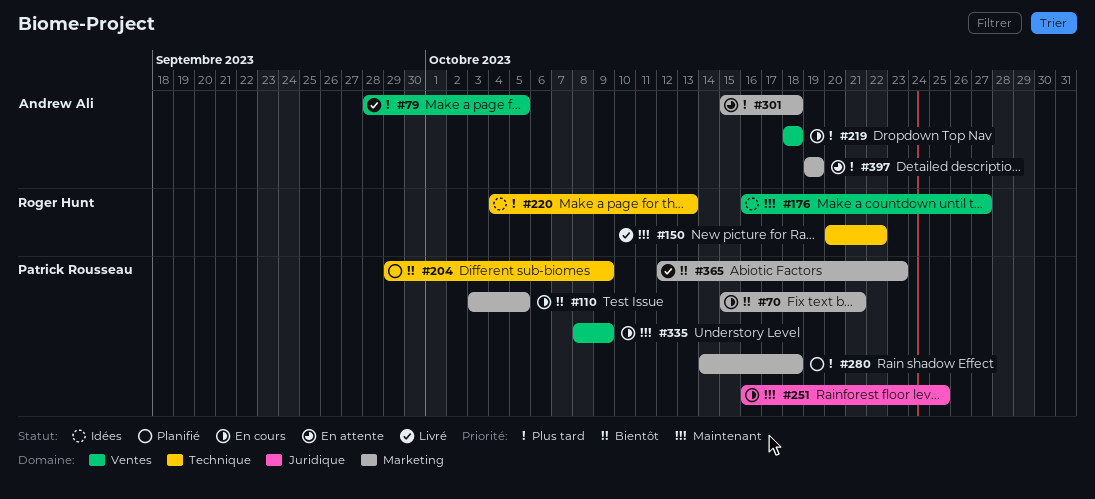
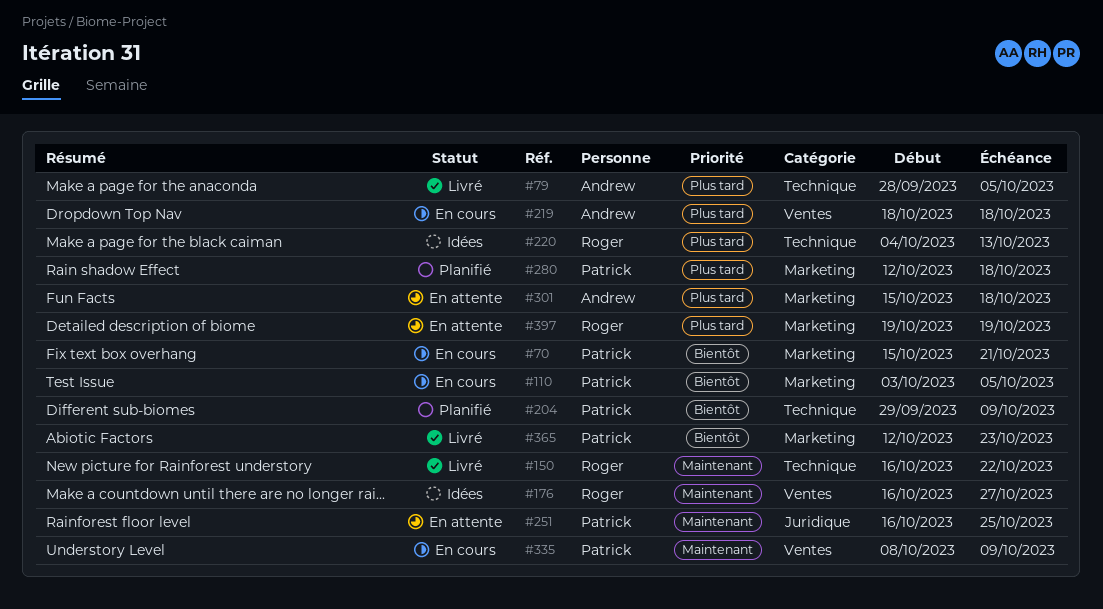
#79, label: Ventes -> Technique
#150, start: Oct 20 -> Oct 16
#251, status: En cours -> En attente
#280, start: Oct 14 -> Oct 12
#397, owner: Andrew Ali -> Roger Hunt

